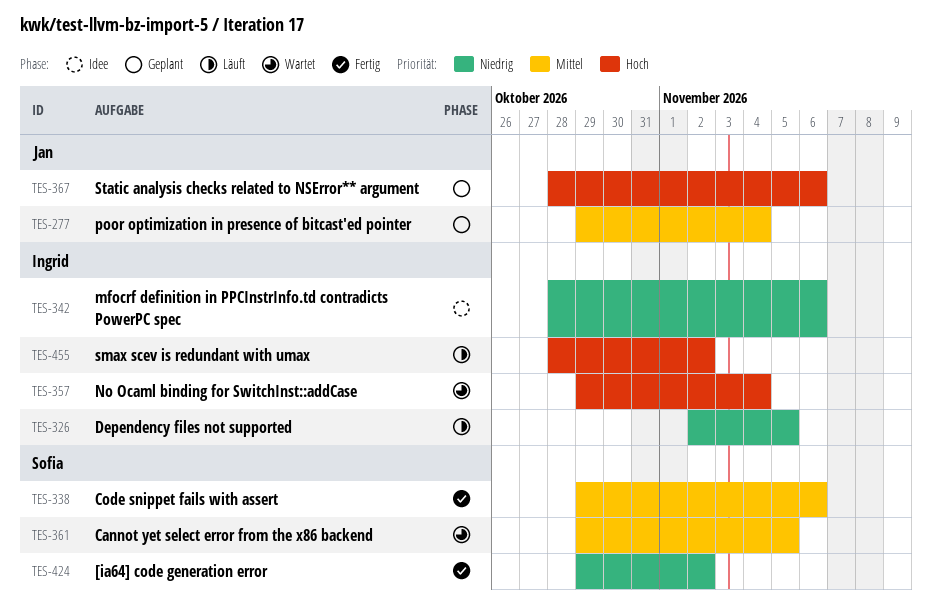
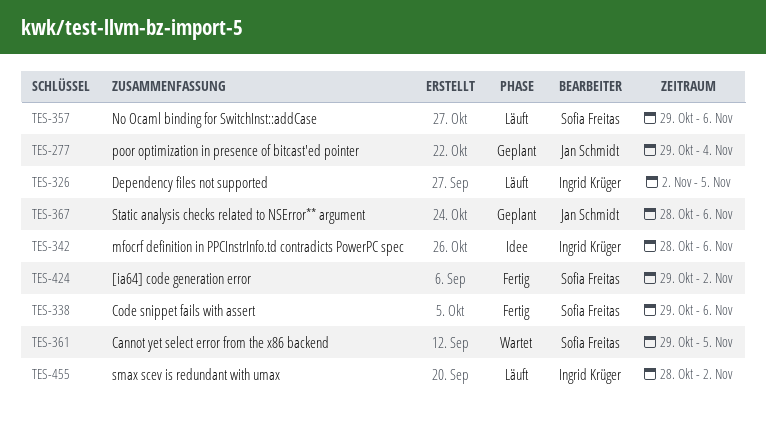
TES-357, status: Wartet -> Läuft
TES-357, owner: Ingrid Krüger -> Sofia Freitas
TES-357, due: Nov 4 -> Nov 6

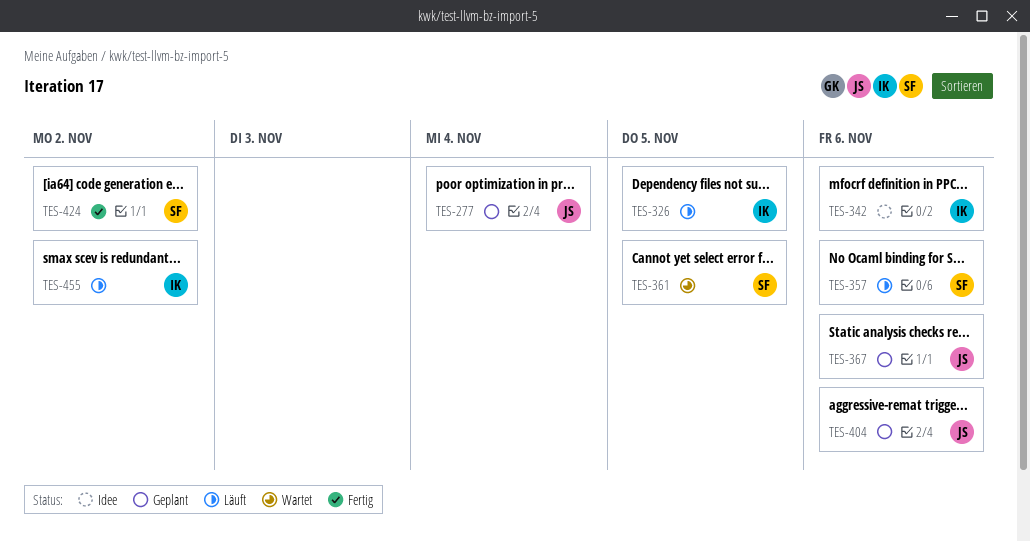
TES-338: present -> none
TES-404: none -> present

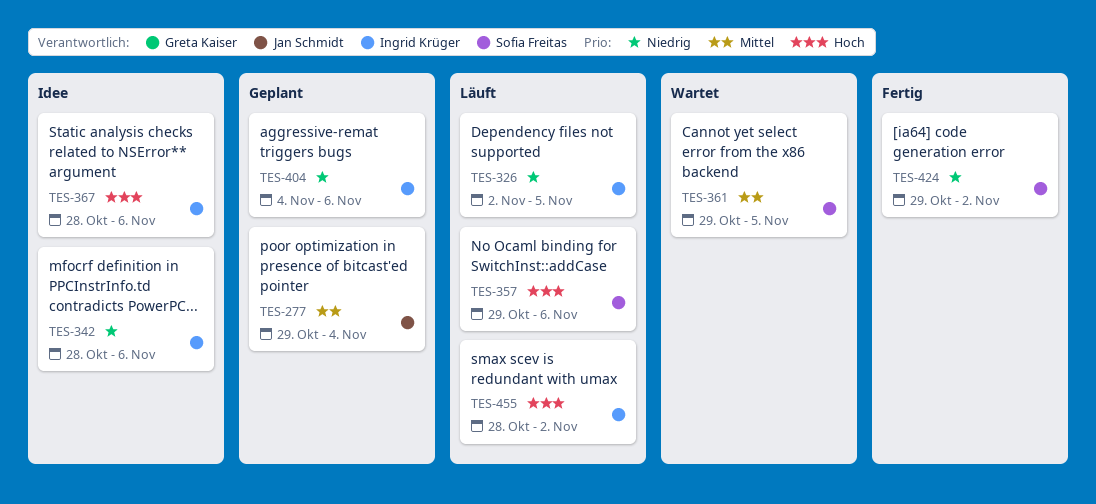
TES-367, status: Geplant -> Idee
TES-367, owner: Jan Schmidt -> Ingrid Krüger
TES-404, owner: Jan Schmidt -> Ingrid Krüger

